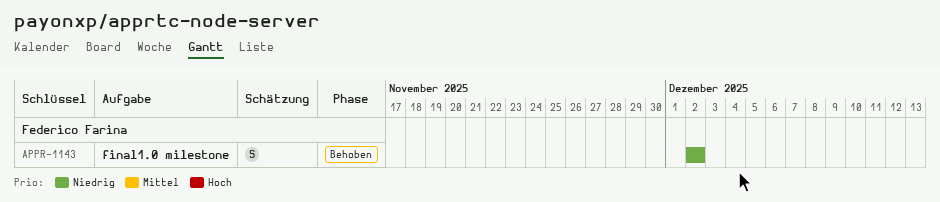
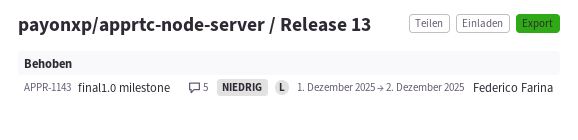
APPR-1143, estimate: S -> L
APPR-1143, start: Dec 2 -> Dec 1

